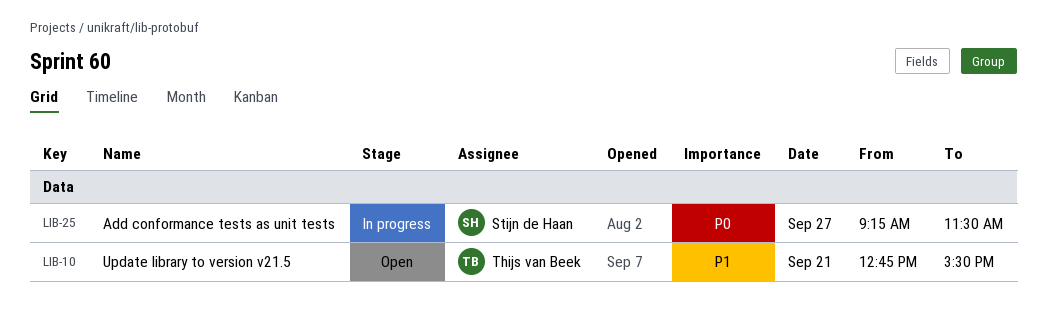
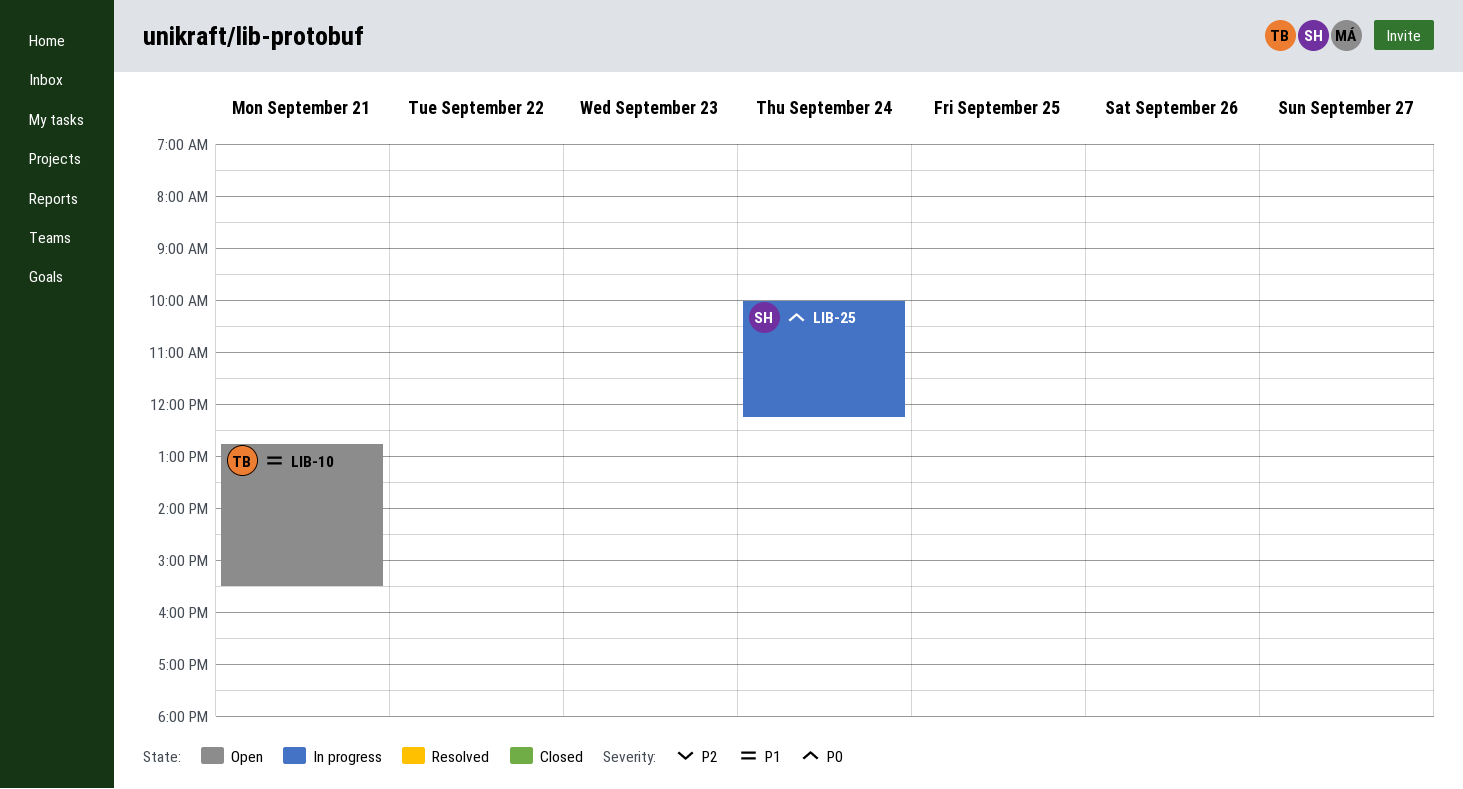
LIB-25, day: Sep 27 -> Sep 24
LIB-25, begins: 09:15 -> 10:00
LIB-25, ends: 11:30 -> 12:15

